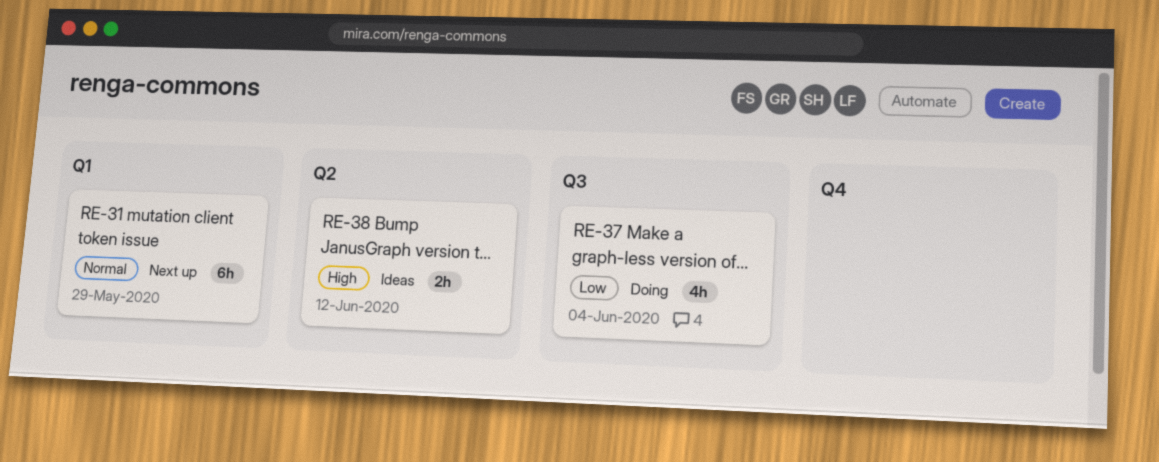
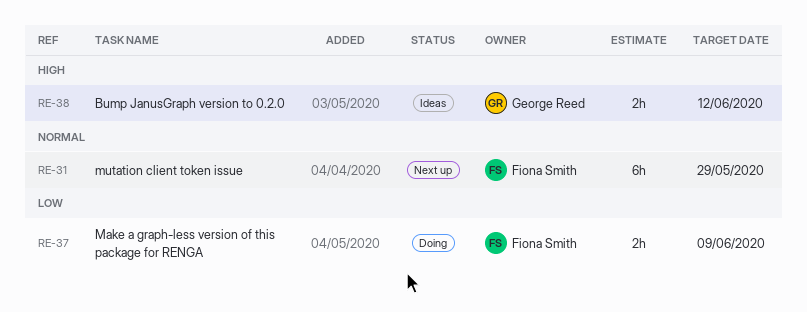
RE-37, estimate: 4h -> 2h
RE-37, due: Jun 4 -> Jun 9

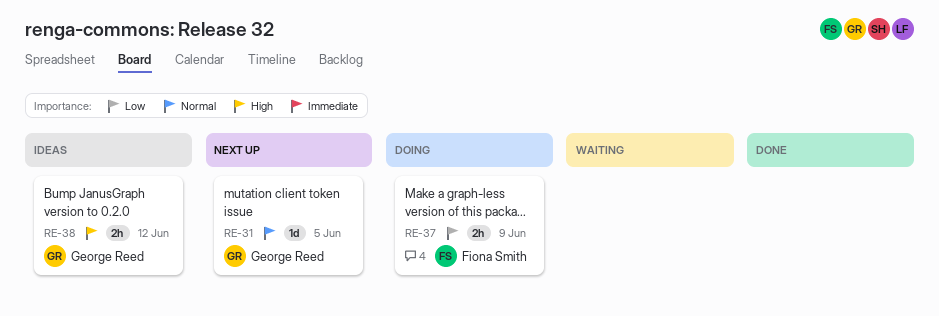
RE-31, owner: Fiona Smith -> George Reed
RE-31, estimate: 6h -> 1d
RE-31, due: May 29 -> Jun 5

